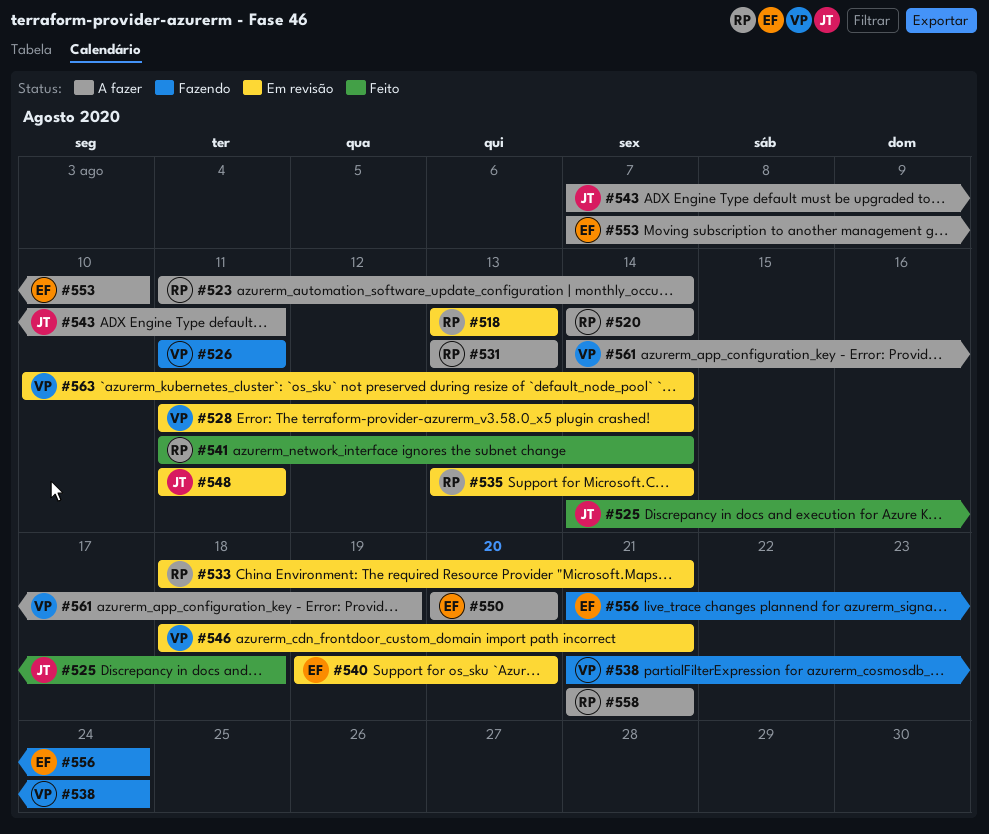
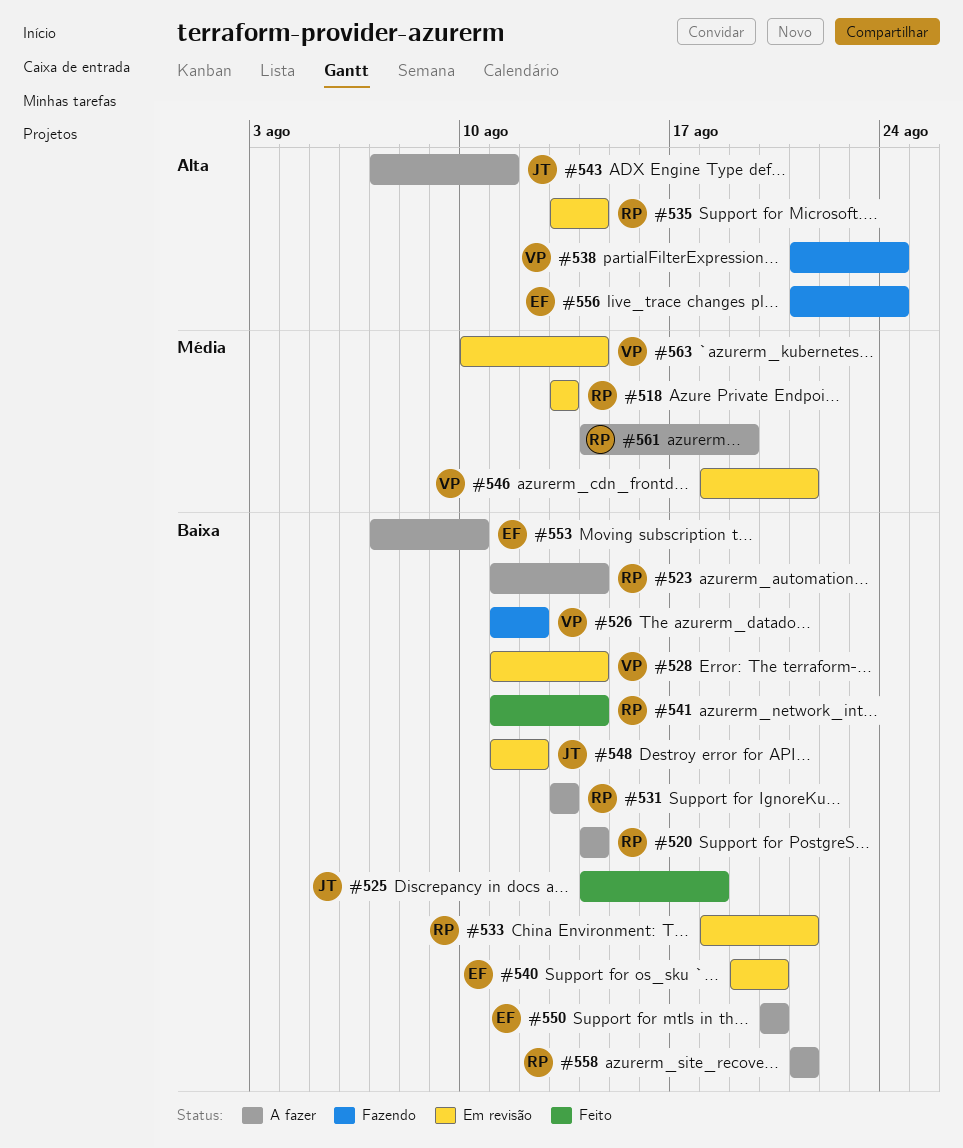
#526, due: Aug 11 -> Aug 12
#548, due: Aug 11 -> Aug 12
#561, owner: VP -> RP

